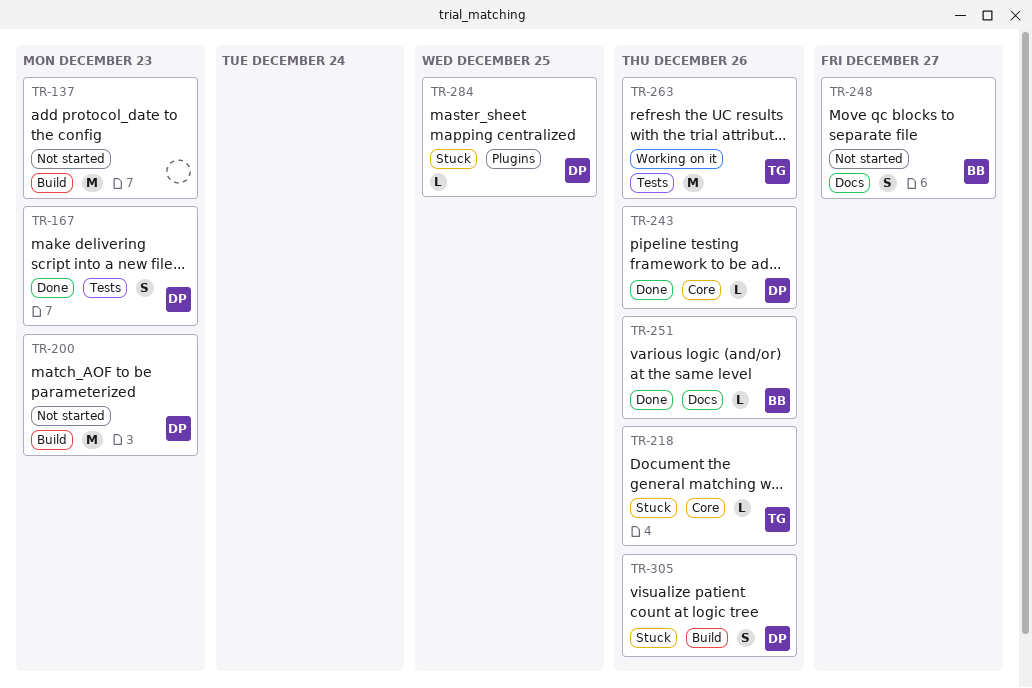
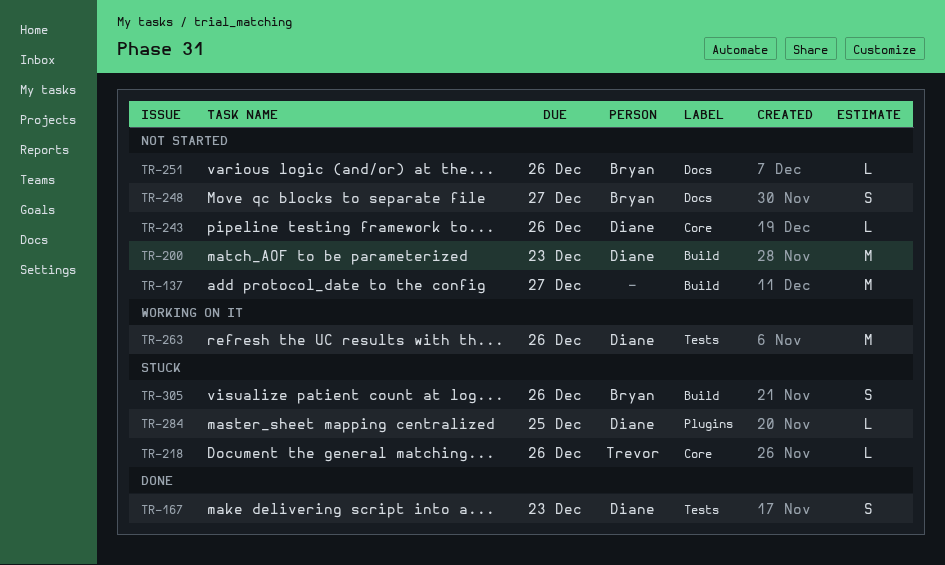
TR-137, due: Dec 23 -> Dec 27
TR-243, status: Done -> Not started
TR-251, status: Done -> Not started
TR-263, owner: Trevor -> Diane
TR-305, owner: Diane -> Bryan

